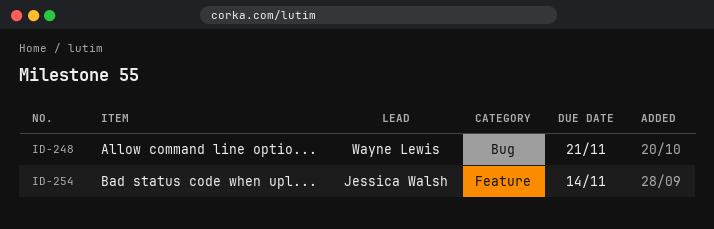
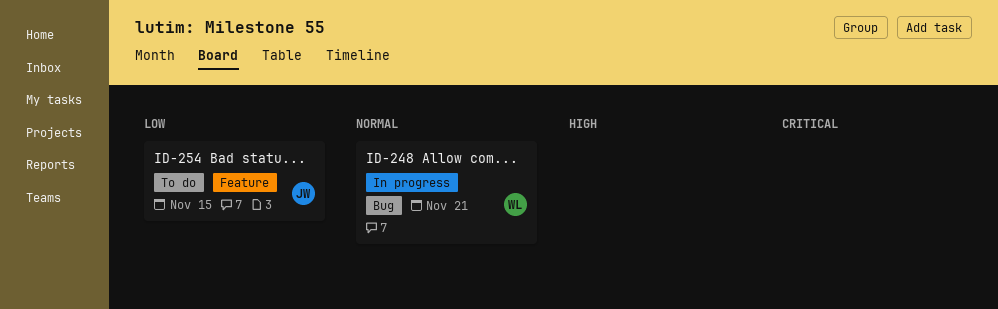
ID-254, due: Nov 14 -> Nov 15

